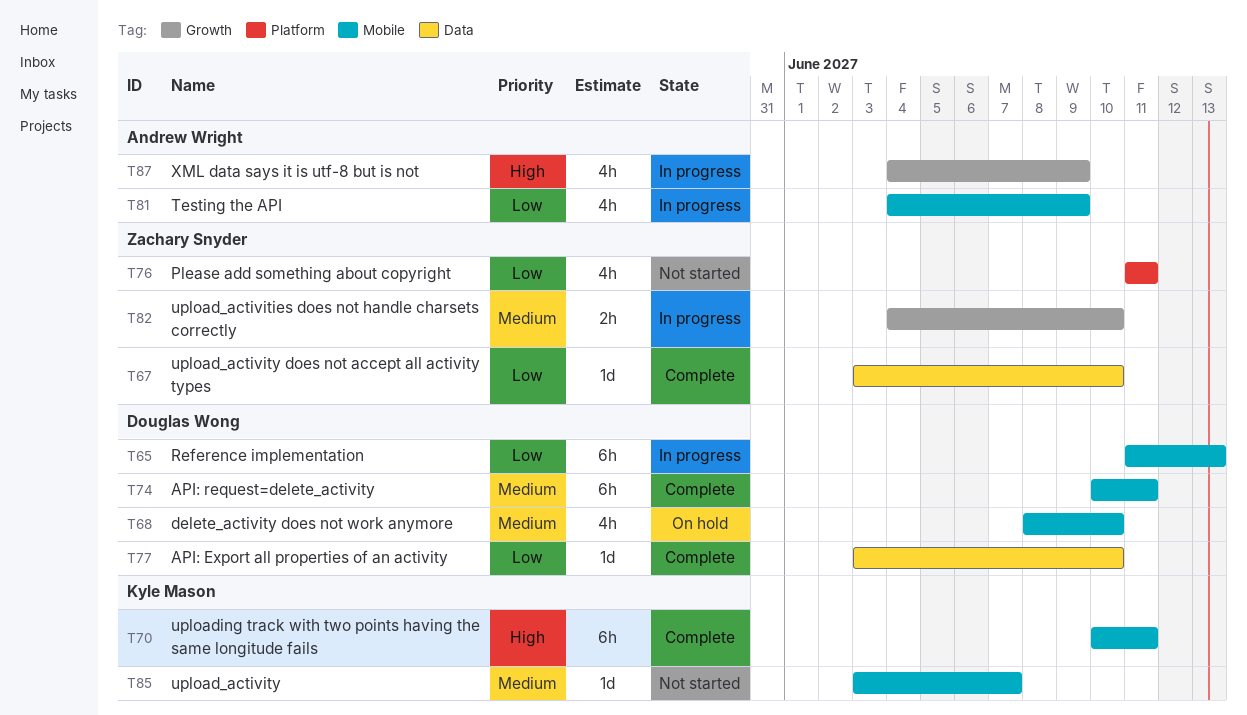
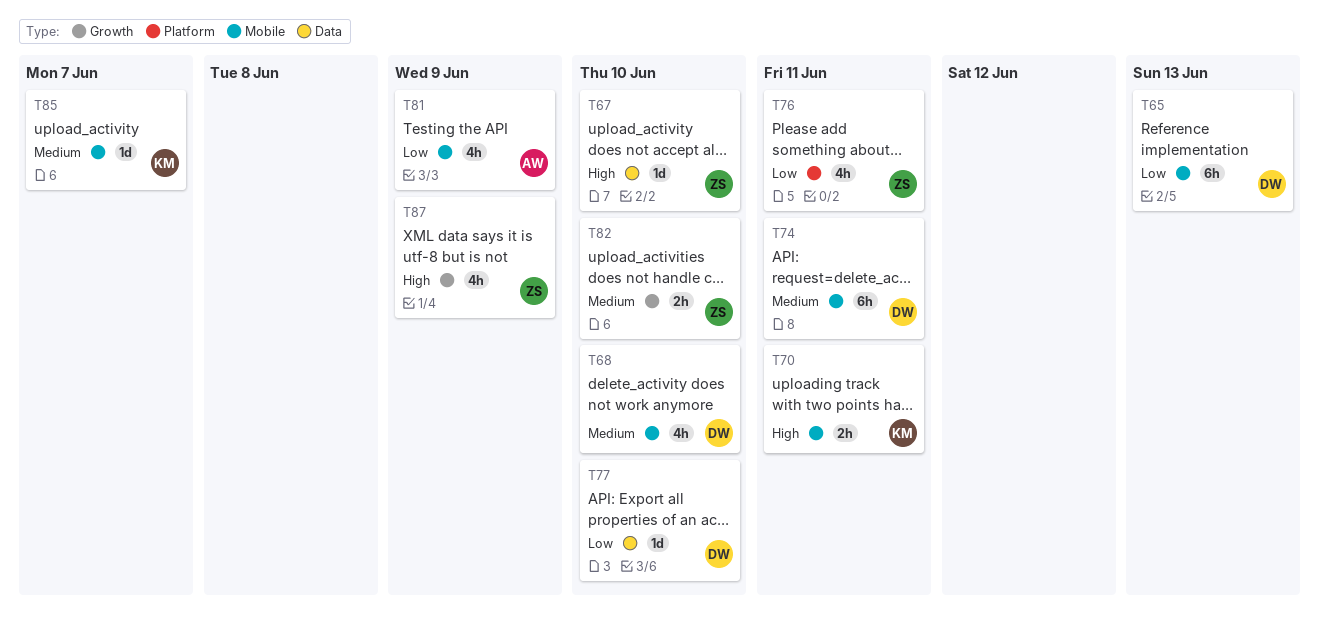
T67, priority: Low -> High
T70, estimate: 6h -> 2h
T87, owner: Andrew Wright -> Zachary Snyder

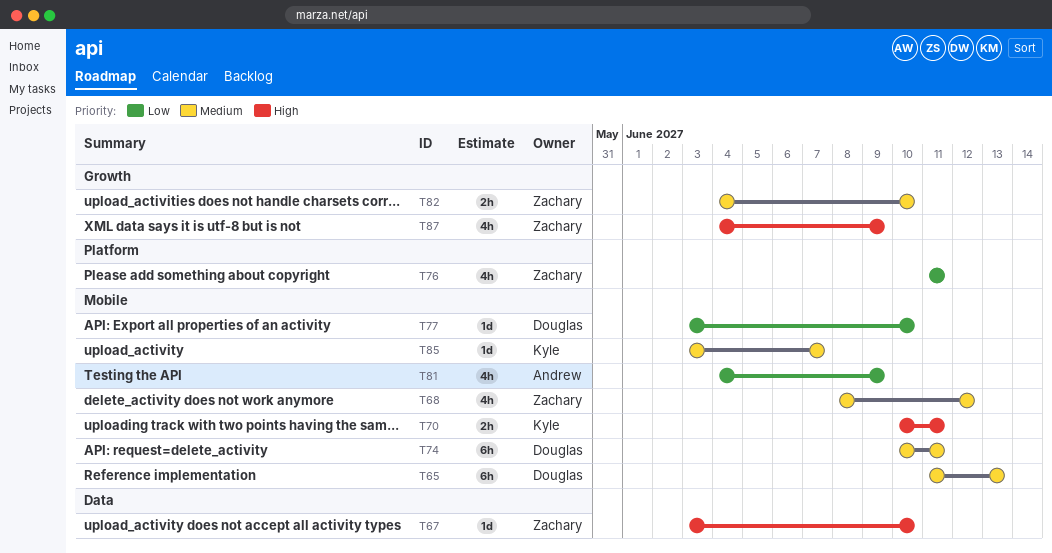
T65, priority: Low -> Medium
T68, owner: Douglas -> Zachary
T68, due: Jun 10 -> Jun 12
T77, label: Data -> Mobile

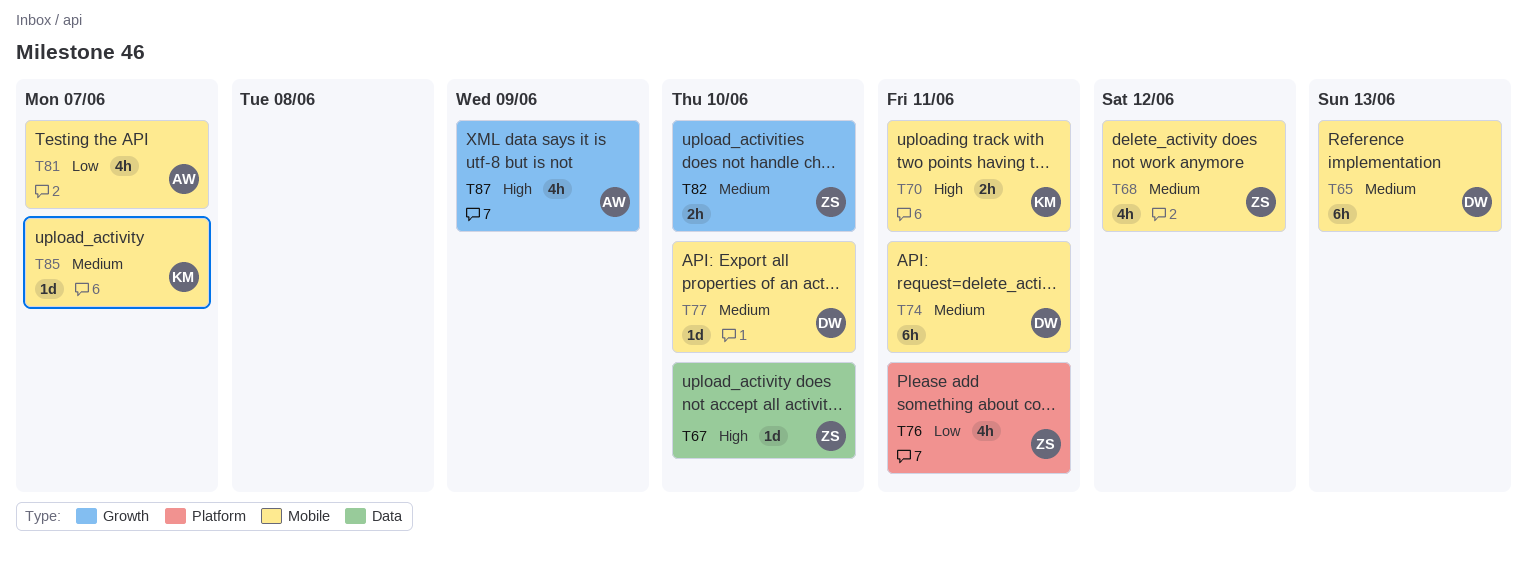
T77, priority: Low -> Medium
T81, due: Jun 9 -> Jun 7
T87, owner: Zachary -> Andrew

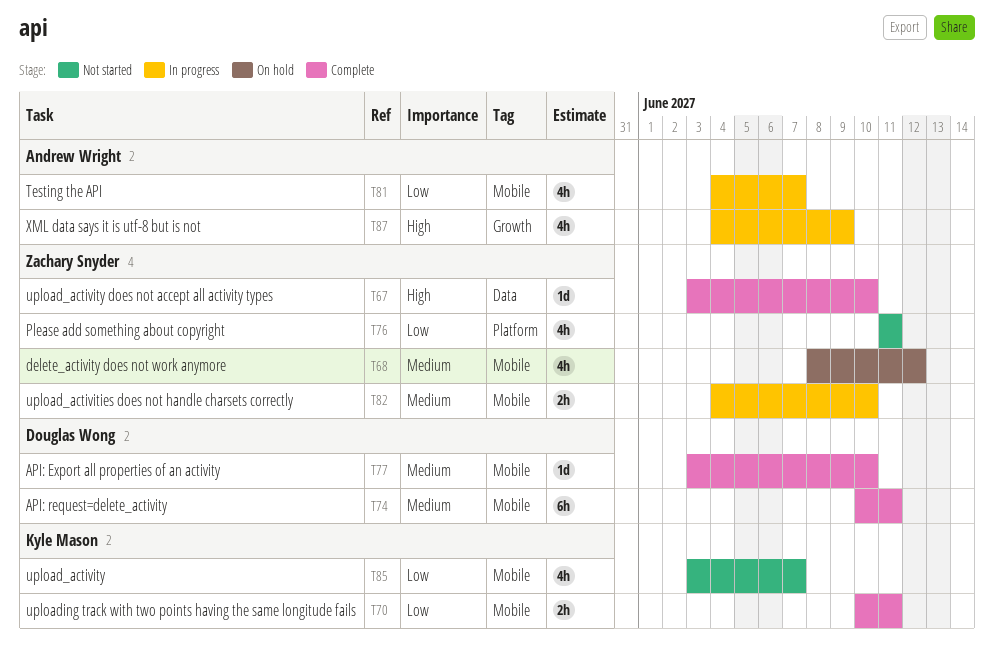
T65: present -> none
T70, priority: High -> Low
T82, label: Growth -> Mobile
T85, priority: Medium -> Low
T85, estimate: 1d -> 4h

